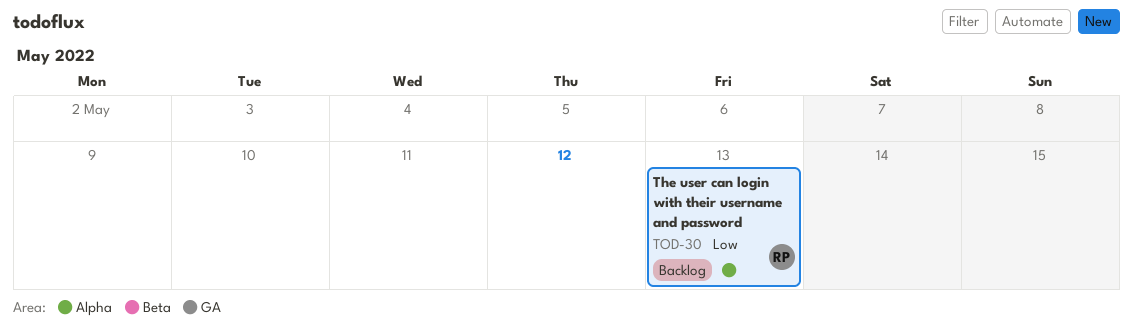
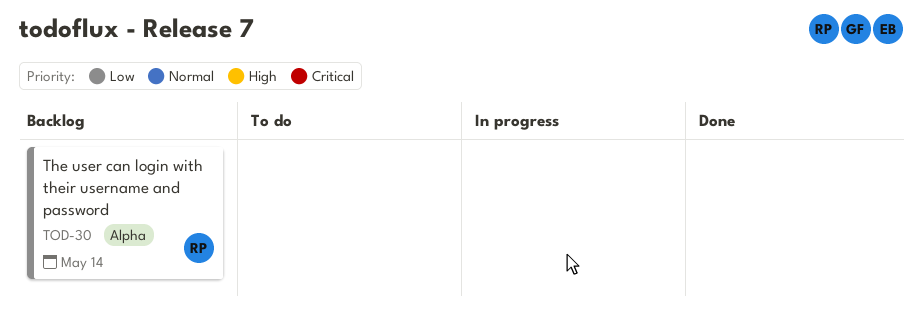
TOD-30, due: May 13 -> May 14

